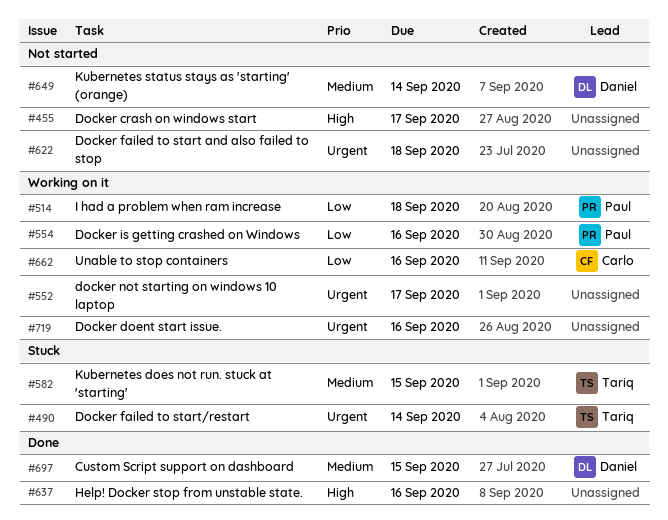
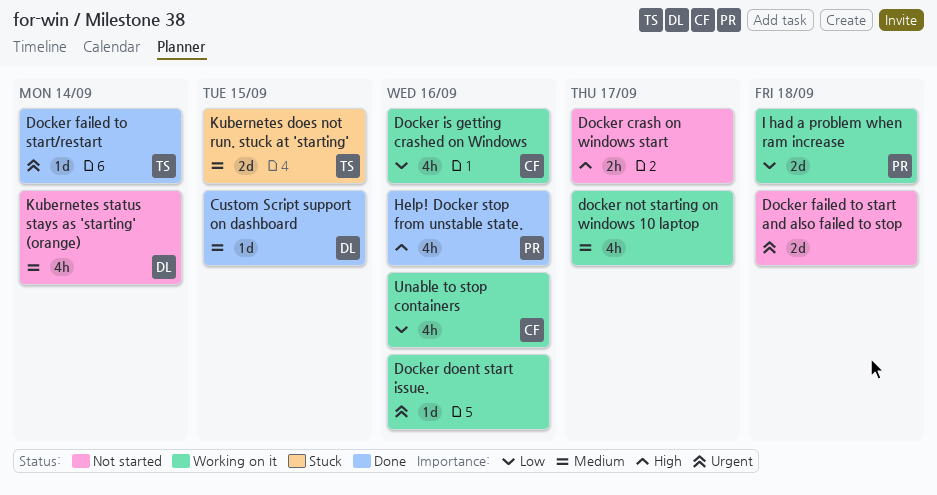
Docker failed to start/restart, status: Stuck -> Done
Docker is getting crashed on Windows, owner: Paul -> Carlo
docker not starting on windows 10 laptop, priority: Urgent -> Medium
Help! Docker stop from unstable state., owner: none -> Paul

